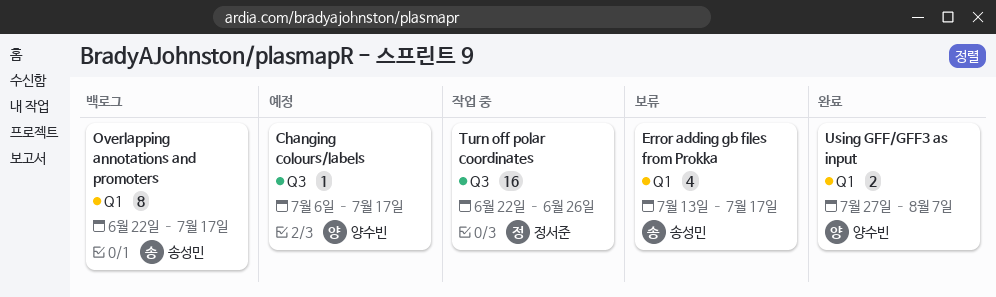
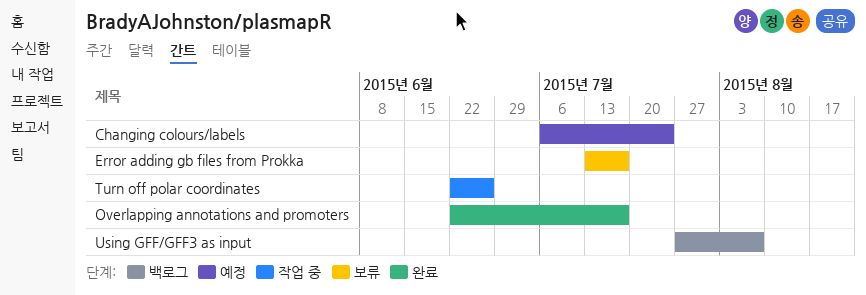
Changing colours/labels, due: Jul 17 -> Jul 24
Overlapping annotations and promoters, status: 백로그 -> 완료
Using GFF/GFF3 as input, status: 완료 -> 백로그

